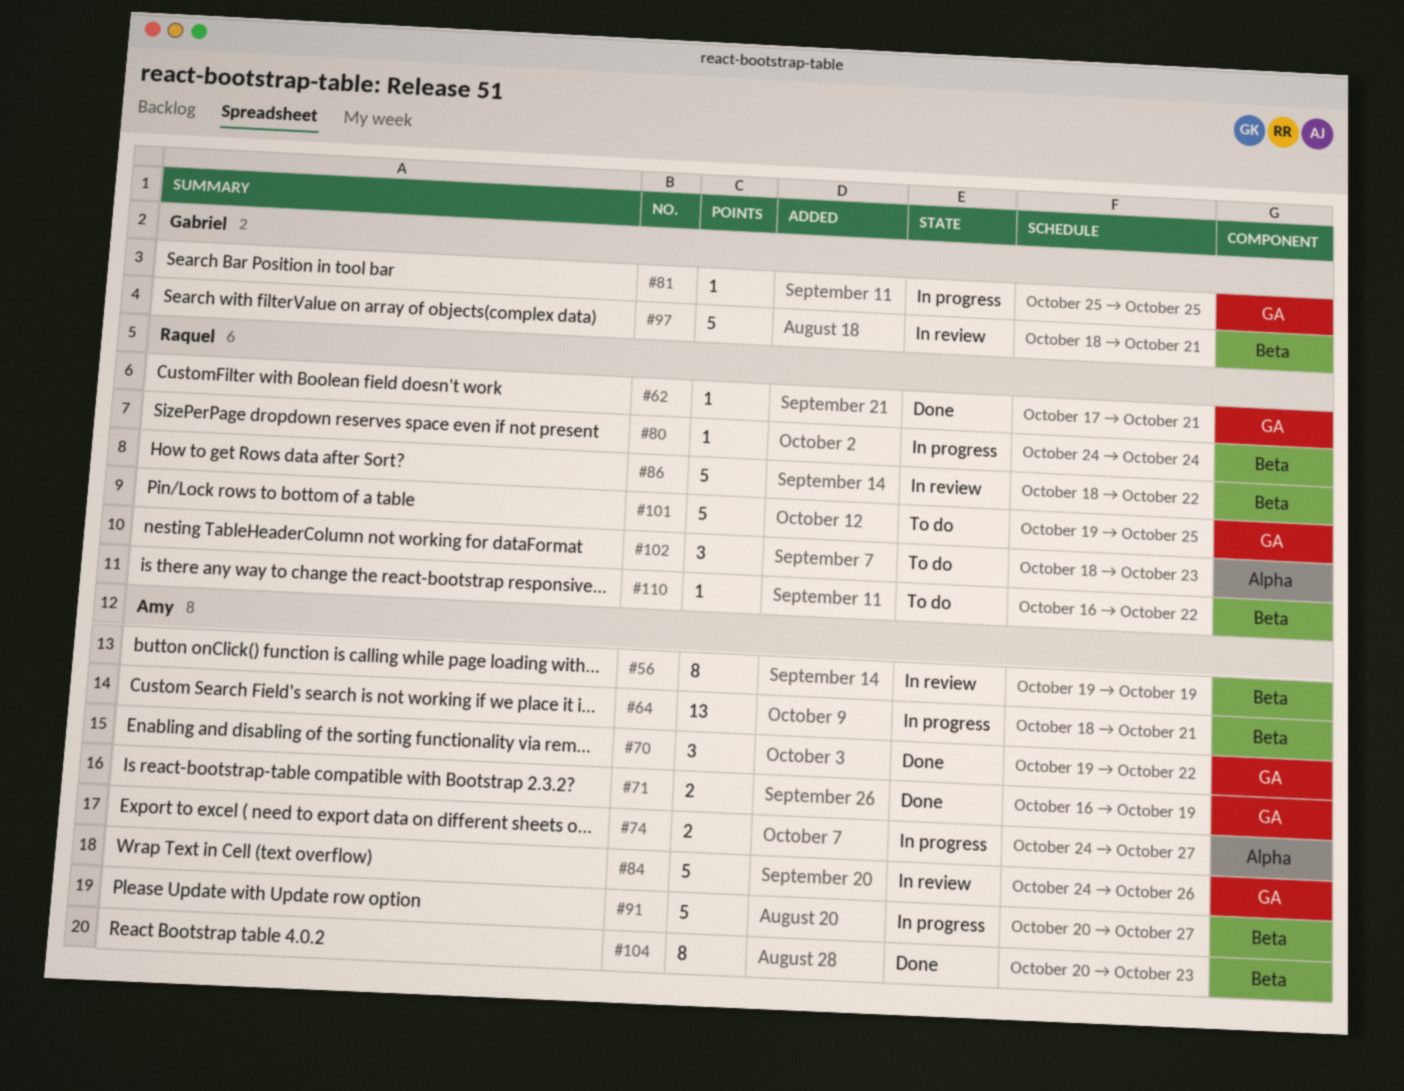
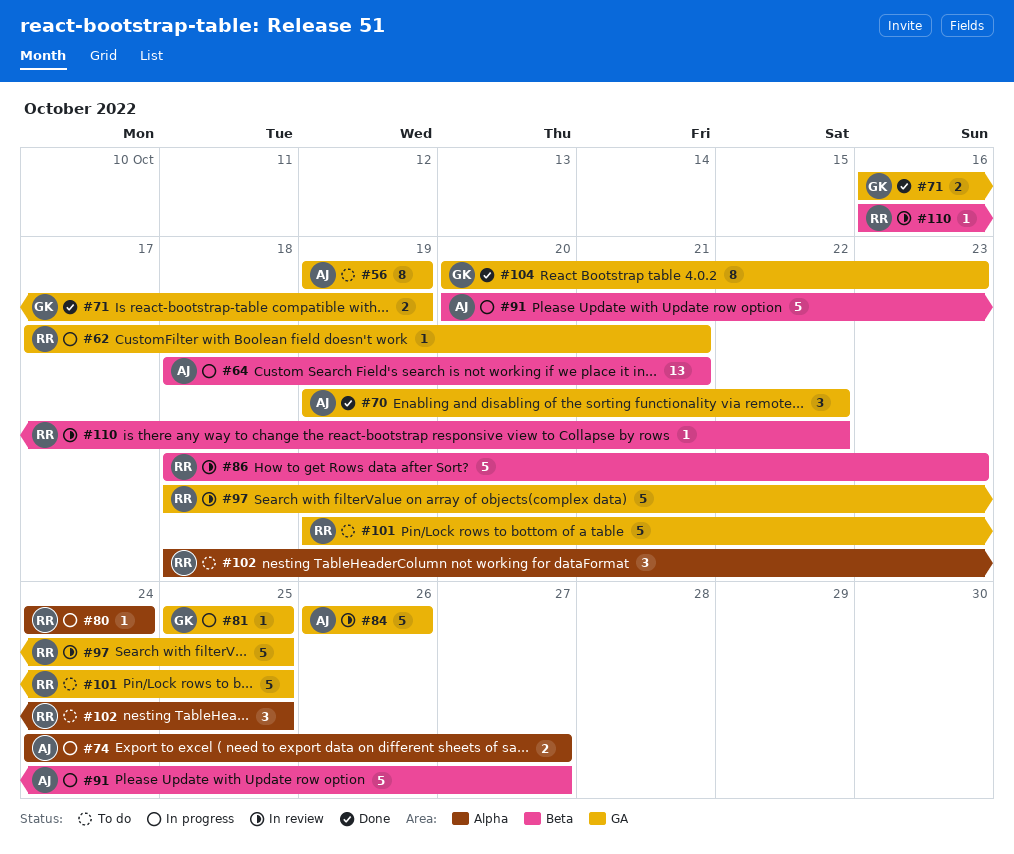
#56, status: In review -> To do
#56, label: Beta -> GA
#62, status: Done -> In progress
#71, owner: Amy -> Gabriel
#80, label: Beta -> Alpha
#84, start: Oct 24 -> Oct 26
#86, due: Oct 22 -> Oct 23
#97, owner: Gabriel -> Raquel
#97, label: Beta -> GA
#97, due: Oct 21 -> Oct 25
#102, due: Oct 23 -> Oct 25
#104, owner: Amy -> Gabriel
#104, label: Beta -> GA
#110, status: To do -> In review

